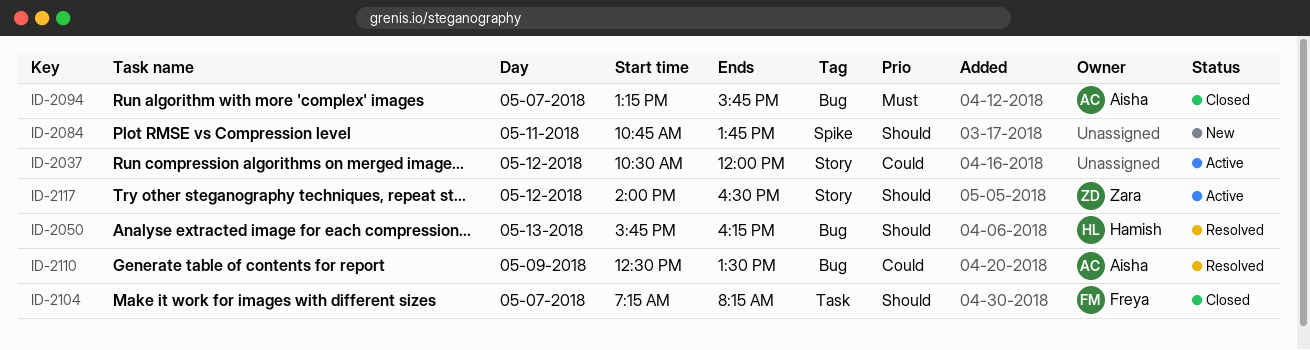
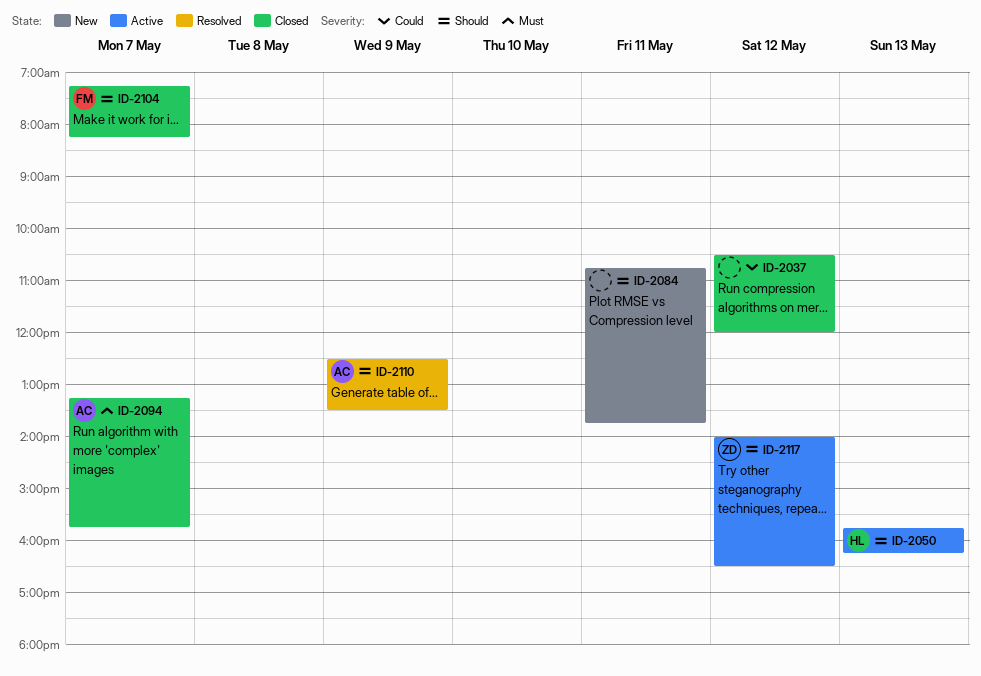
ID-2037, status: Active -> Closed
ID-2050, status: Resolved -> Active
ID-2110, priority: Could -> Should

